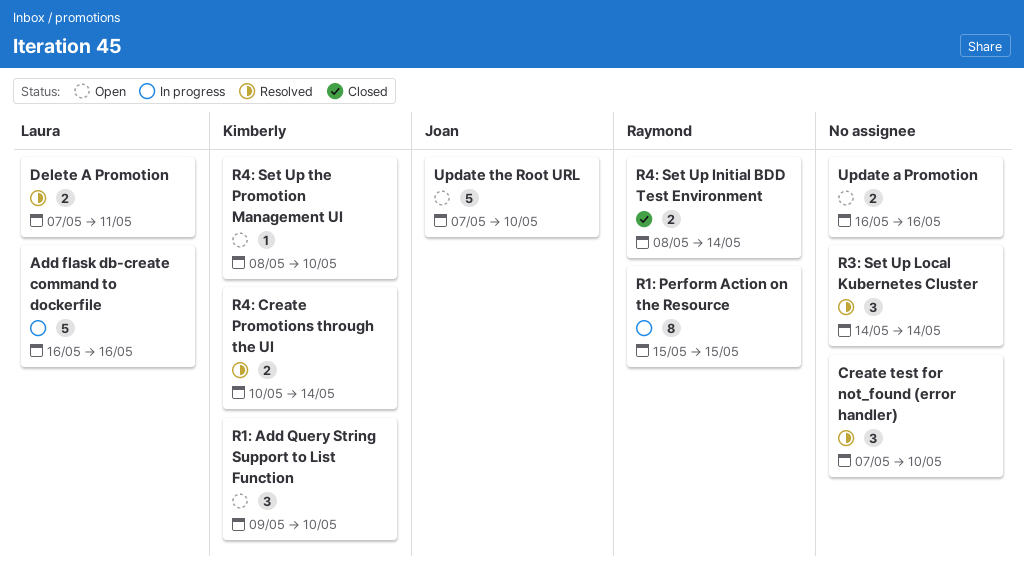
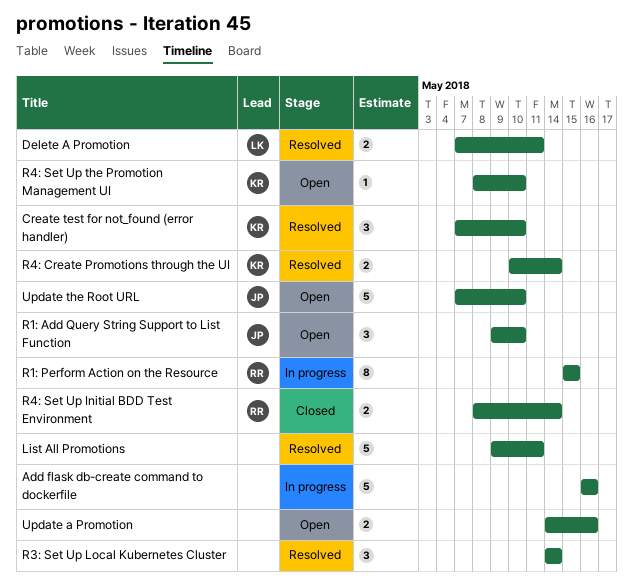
Add flask db-create command to dockerfile, owner: Laura -> none
Create test for not_found (error handler), owner: none -> Kimberly
List All Promotions: none -> present
R1: Add Query String Support to List Function, owner: Kimberly -> Joan
Update a Promotion, start: May 16 -> May 14

